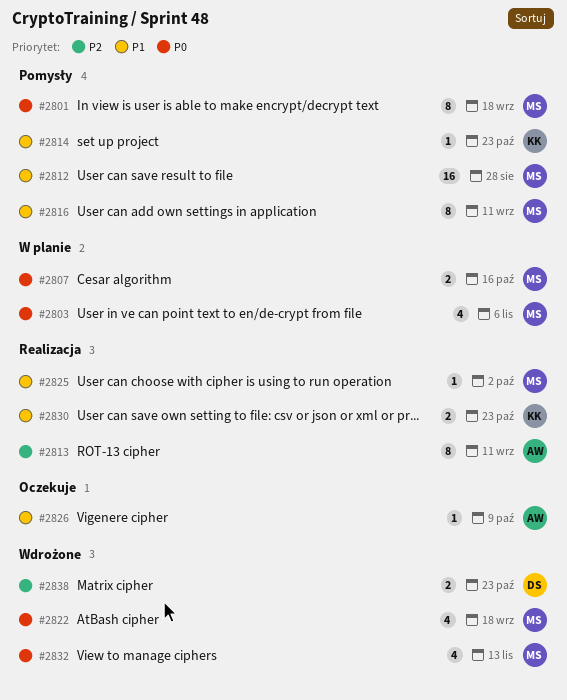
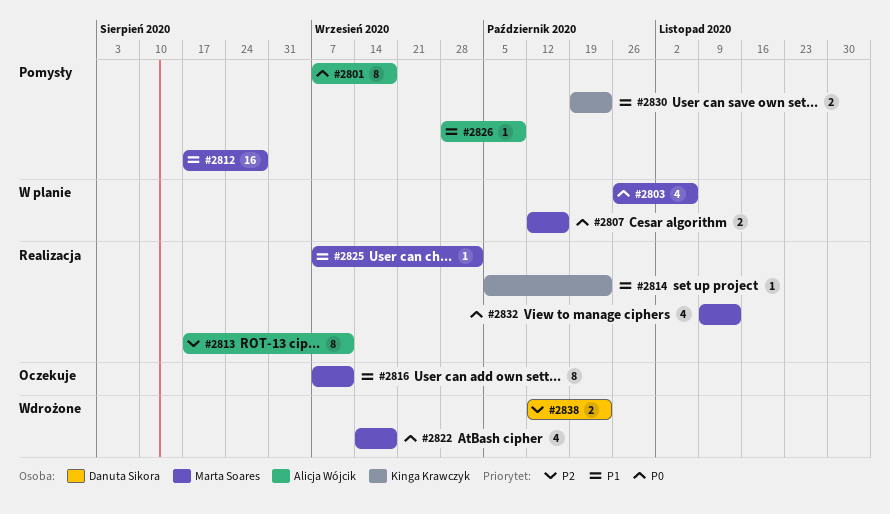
#2801, owner: Marta Soares -> Alicja Wójcik
#2814, status: Pomysły -> Realizacja
#2816, status: Pomysły -> Oczekuje
#2826, status: Oczekuje -> Pomysły
#2830, status: Realizacja -> Pomysły
#2832, status: Wdrożone -> Realizacja

